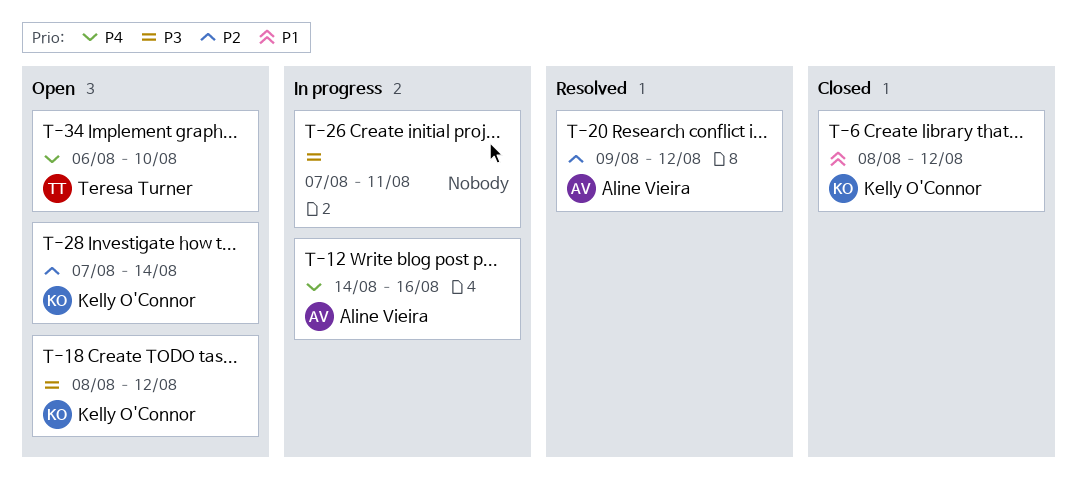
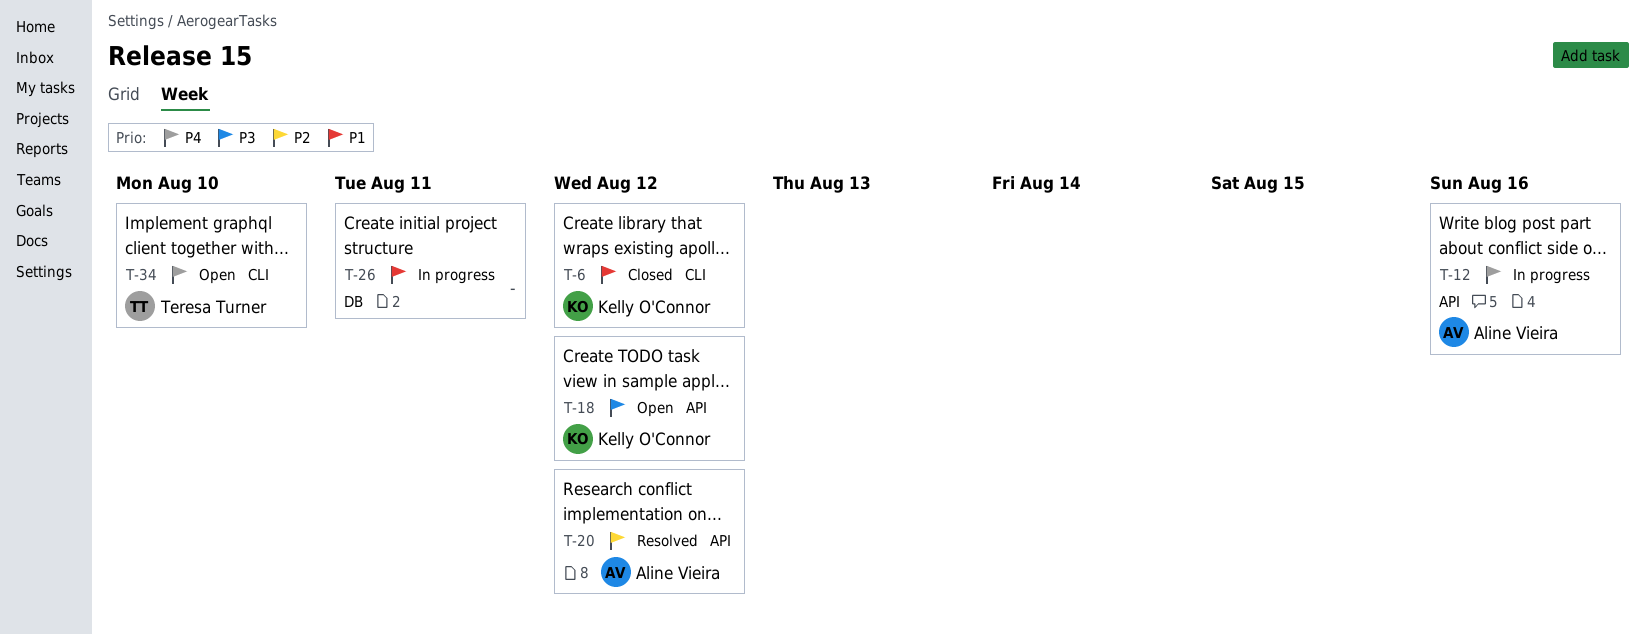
T-26, priority: P3 -> P1
T-28: present -> none

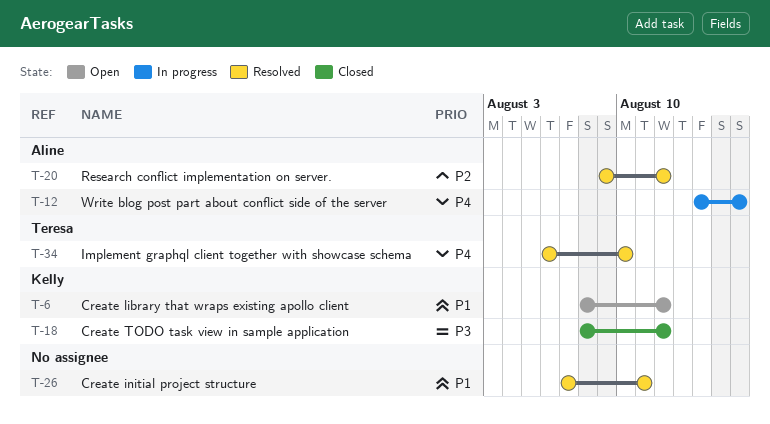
T-6, status: Closed -> Open
T-18, status: Open -> Closed
T-26, status: In progress -> Resolved
T-34, status: Open -> Resolved

